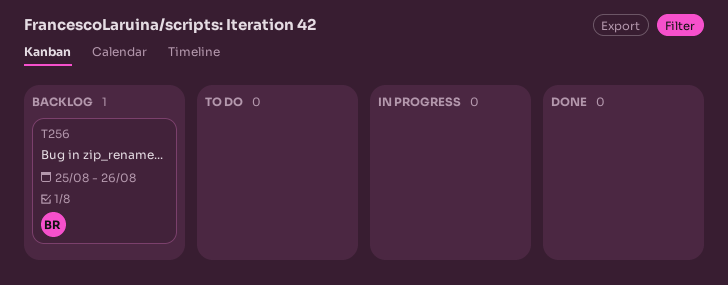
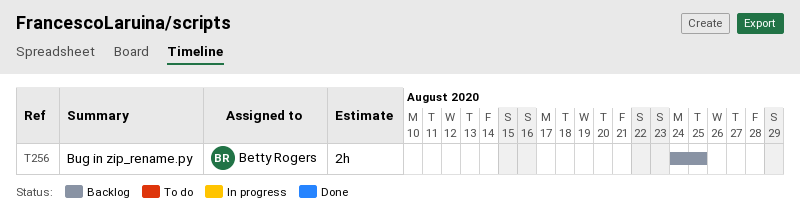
T256, start: Aug 25 -> Aug 24
T256, due: Aug 26 -> Aug 25

